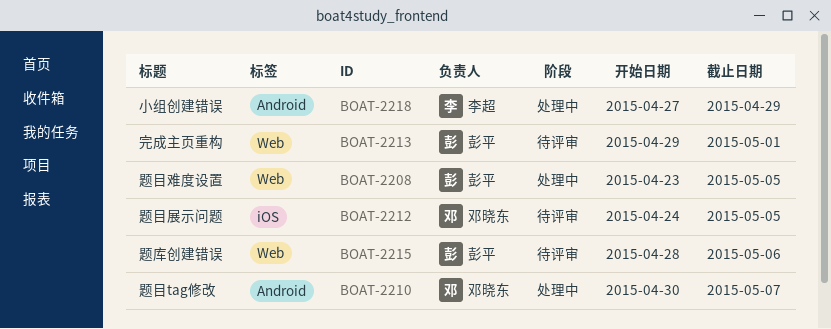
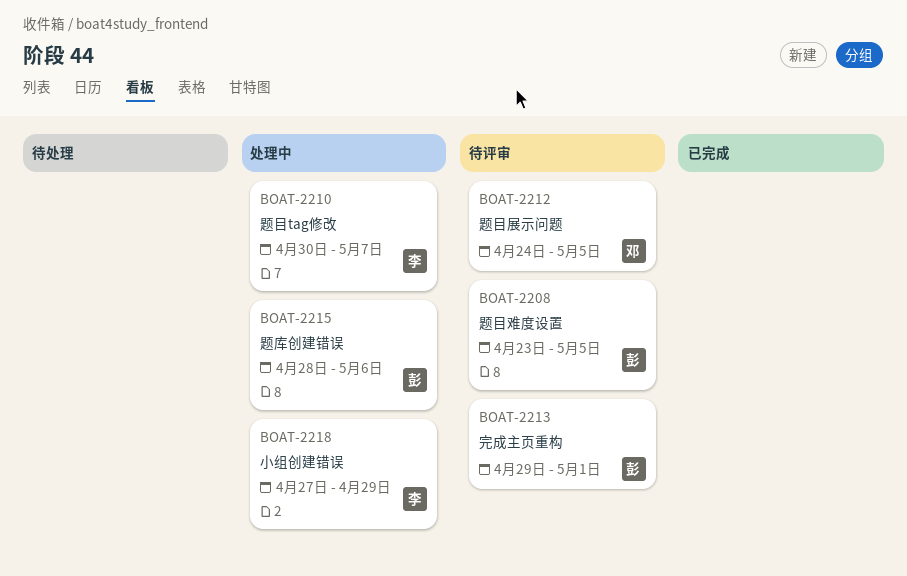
BOAT-2208, status: 处理中 -> 待评审
BOAT-2210, owner: 邓晓东 -> 李超
BOAT-2215, status: 待评审 -> 处理中

